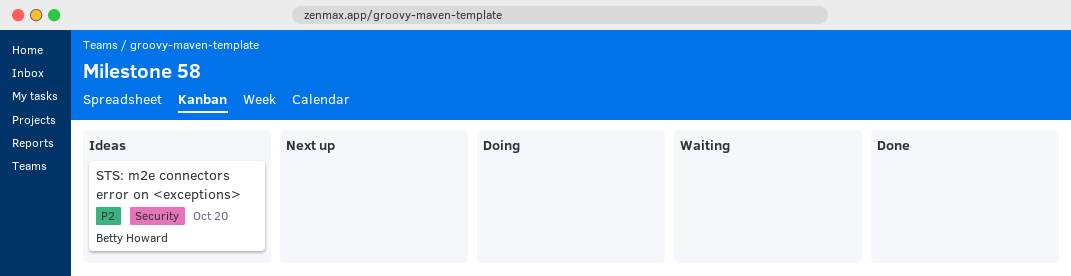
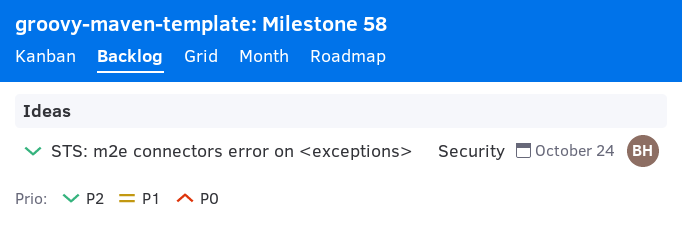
STS: m2e connectors error on <exceptions>, due: Oct 20 -> Oct 24

